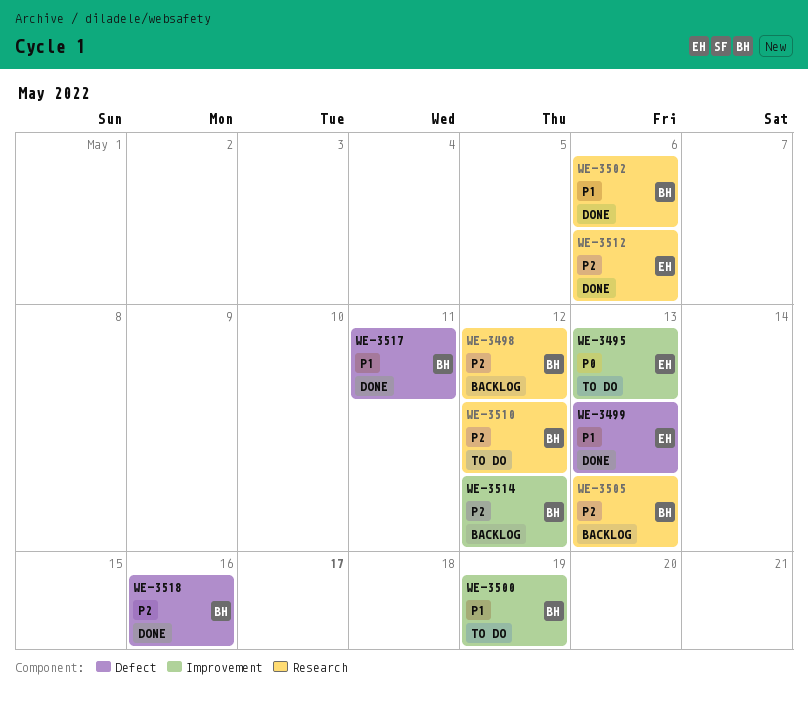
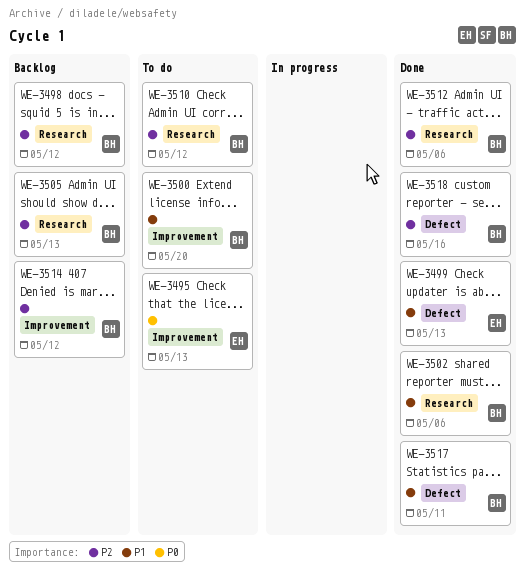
WE-3500, due: May 19 -> May 20
WE-3512, owner: EH -> BH

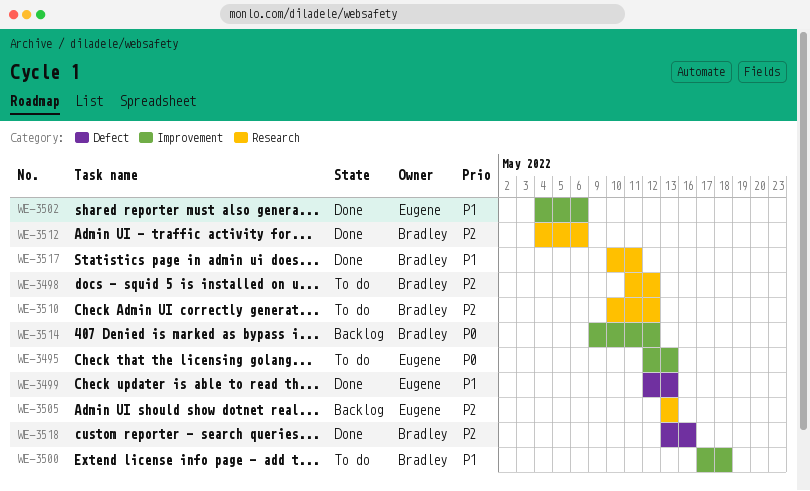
WE-3498, status: Backlog -> To do
WE-3500, due: May 20 -> May 18
WE-3502, owner: Bradley -> Eugene
WE-3502, label: Research -> Improvement
WE-3505, owner: Bradley -> Eugene
WE-3514, priority: P2 -> P0
WE-3517, label: Defect -> Research

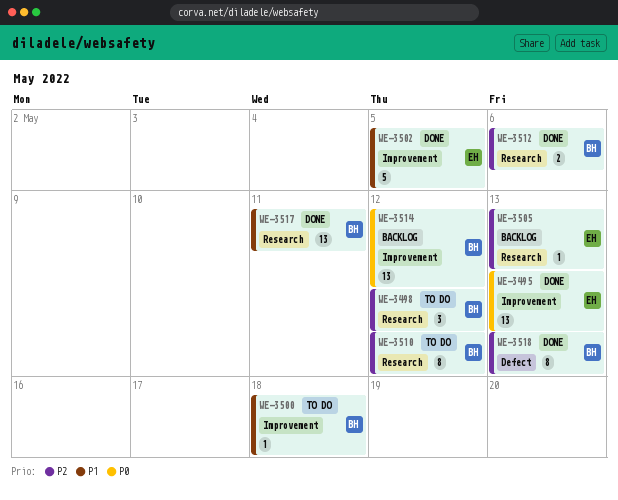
WE-3495, status: To do -> Done
WE-3499: present -> none
WE-3502, due: May 6 -> May 5
WE-3518, due: May 16 -> May 13

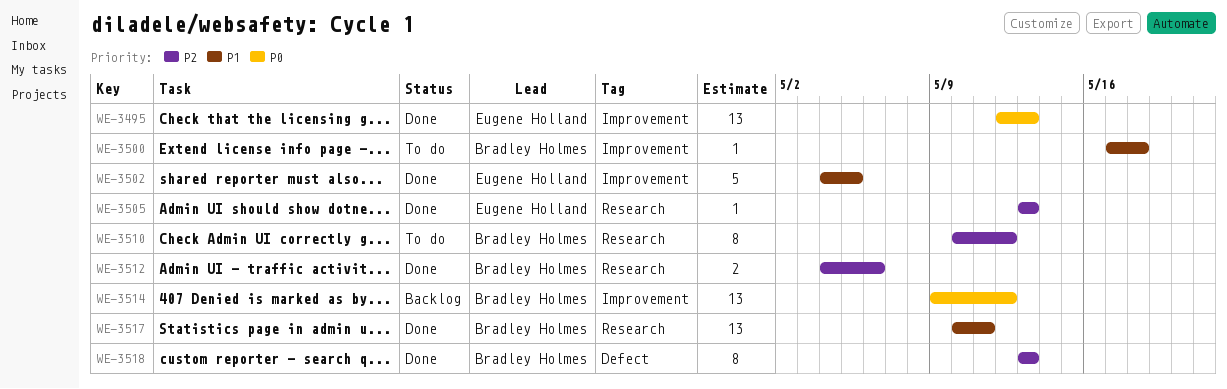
WE-3498: present -> none
WE-3505, status: Backlog -> Done

